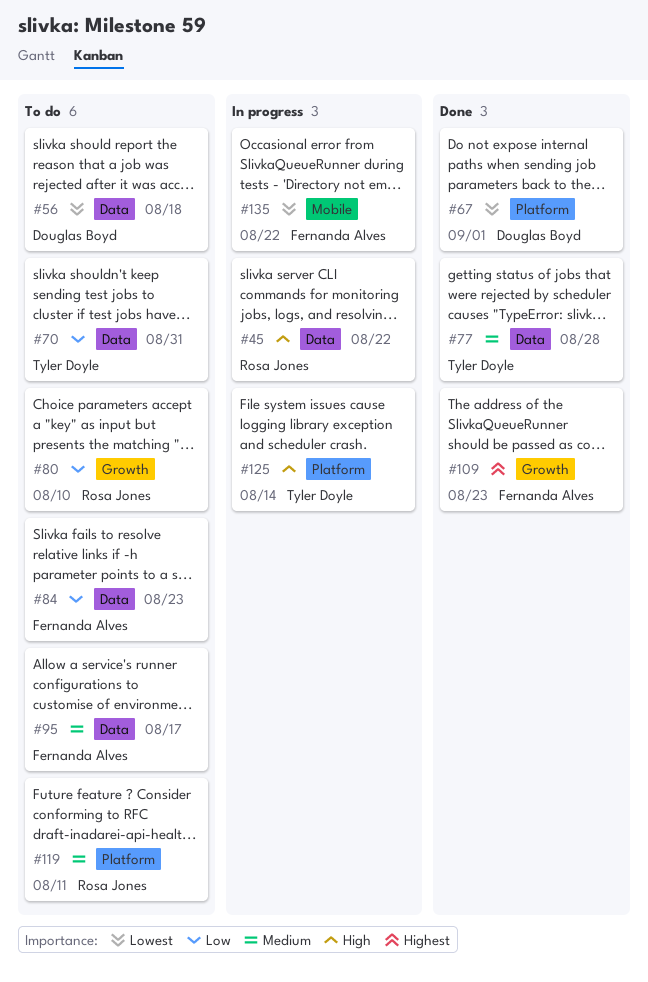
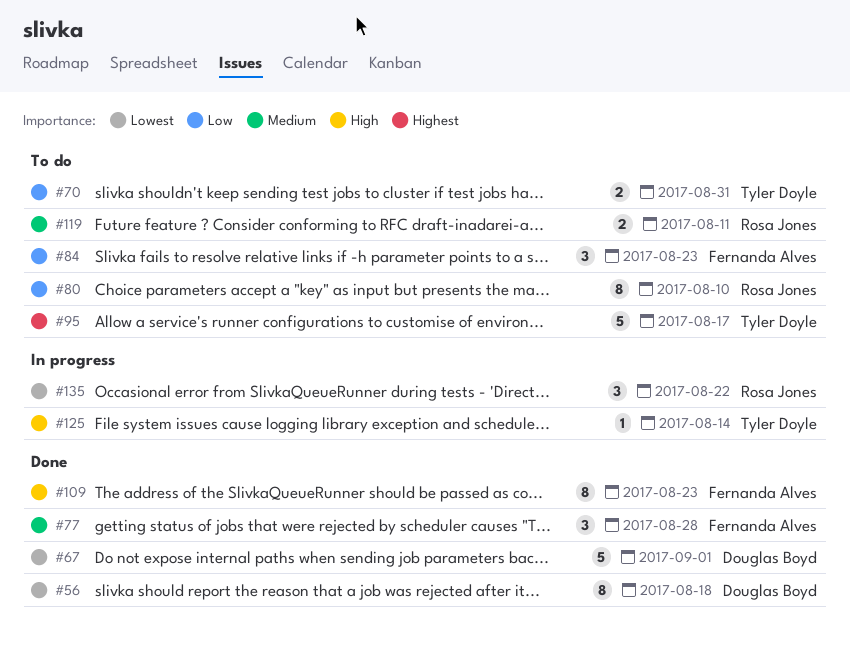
#45: present -> none
#56, status: To do -> Done
#77, owner: Tyler Doyle -> Fernanda Alves
#95, owner: Fernanda Alves -> Tyler Doyle
#95, priority: Medium -> Highest
#109, priority: Highest -> High
#135, owner: Fernanda Alves -> Rosa Jones

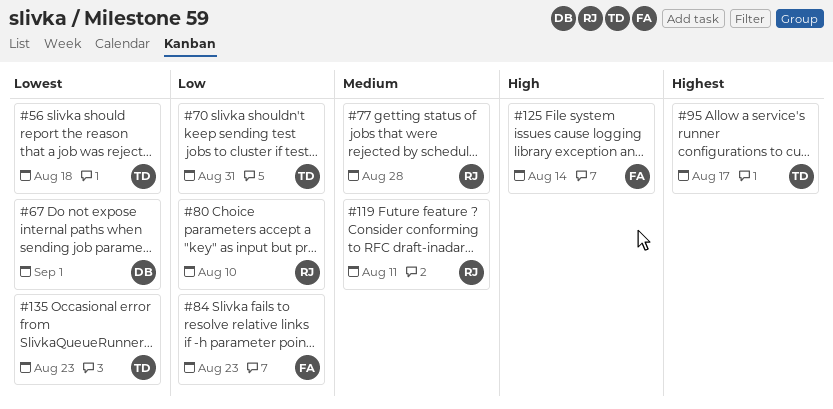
#56, owner: Douglas Boyd -> Tyler Doyle
#77, owner: Fernanda Alves -> Rosa Jones
#109: present -> none
#125, owner: Tyler Doyle -> Fernanda Alves
#135, owner: Rosa Jones -> Tyler Doyle
#135, due: Aug 22 -> Aug 23

